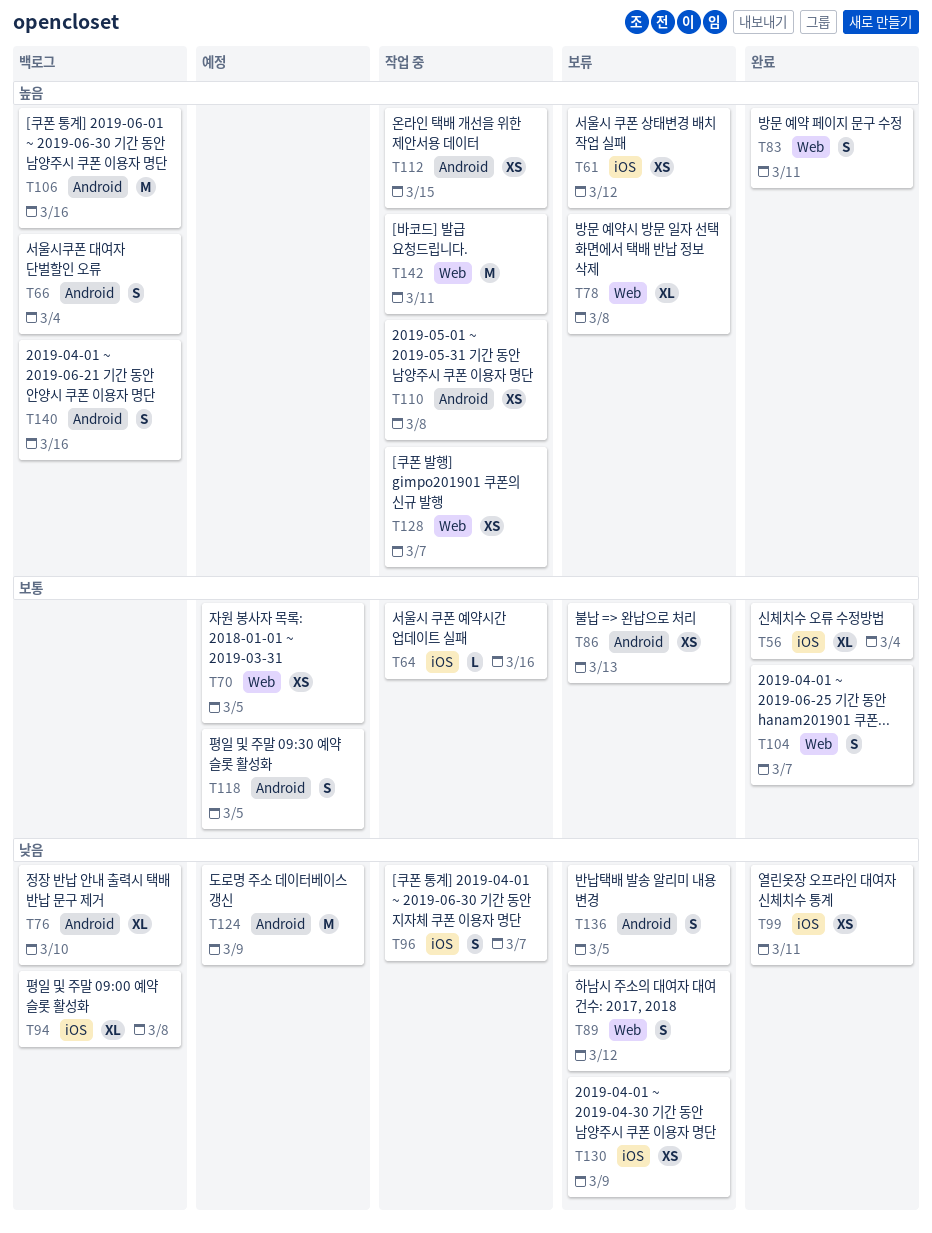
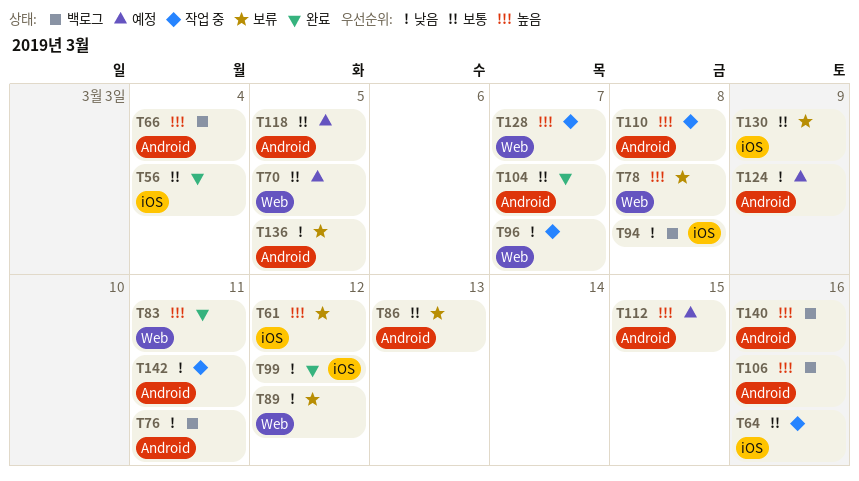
T76, due: Mar 10 -> Mar 11
T96, label: iOS -> Web
T99, due: Mar 11 -> Mar 12
T104, label: Web -> Android
T112, status: 작업 중 -> 예정
T130, priority: 낮음 -> 보통
T142, priority: 높음 -> 낮음
T142, label: Web -> Android

